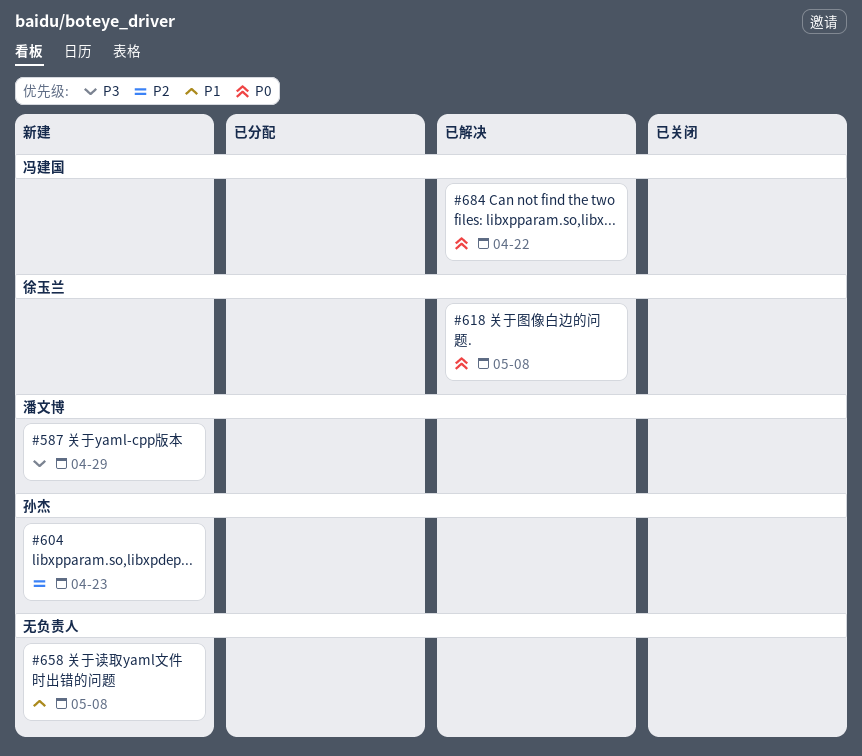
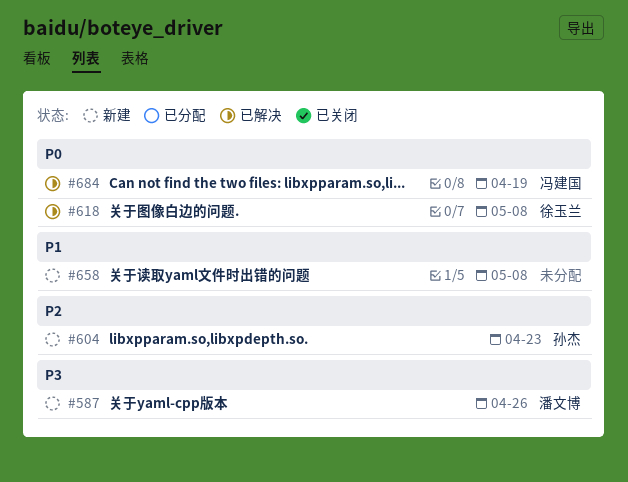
#587, due: Apr 29 -> Apr 26
#684, due: Apr 22 -> Apr 19

